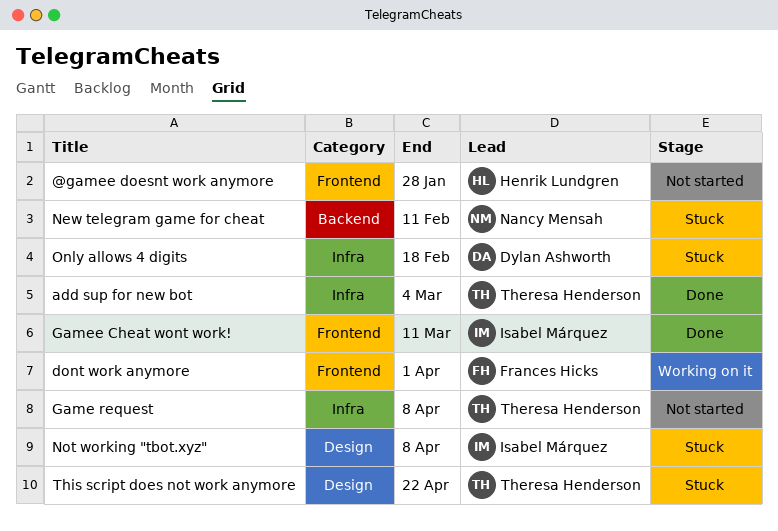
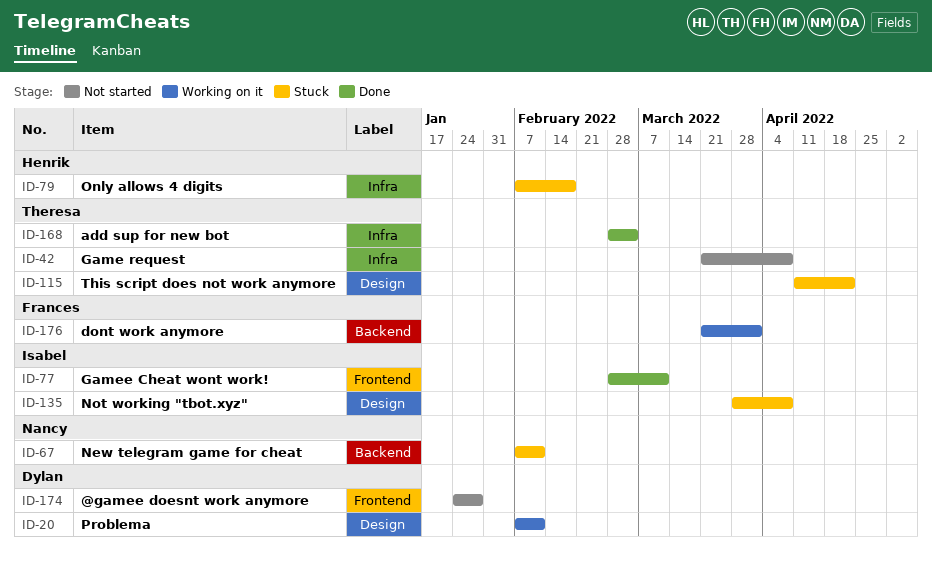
@gamee doesnt work anymore, owner: Henrik Lundgren -> Dylan Ashworth
dont work anymore, label: Frontend -> Backend
Only allows 4 digits, owner: Dylan Ashworth -> Henrik Lundgren
Problema: none -> present

